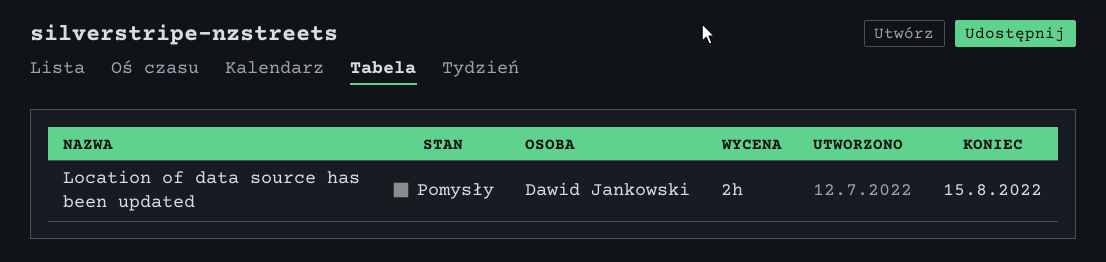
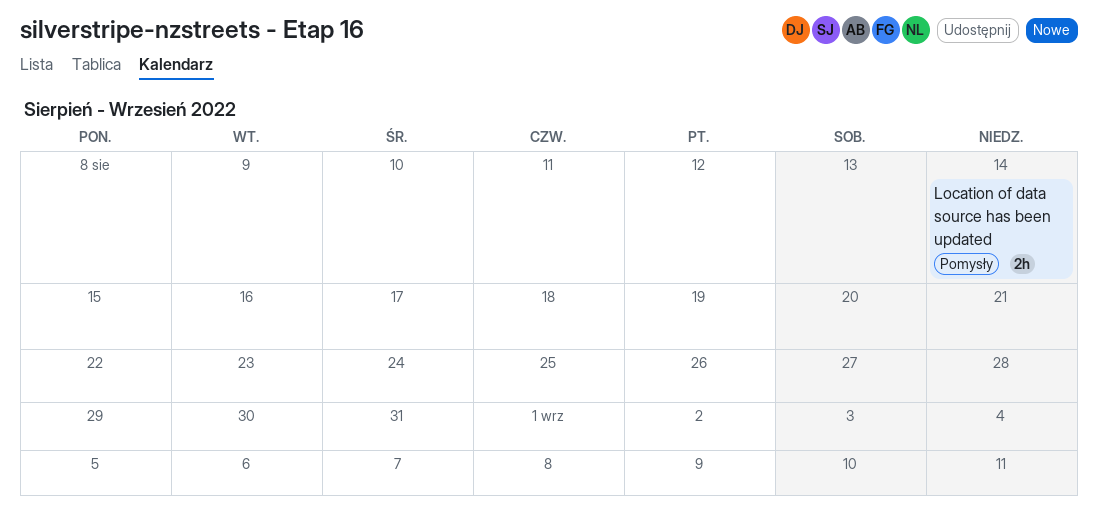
Location of data source has been updated, due: Aug 15 -> Aug 14

